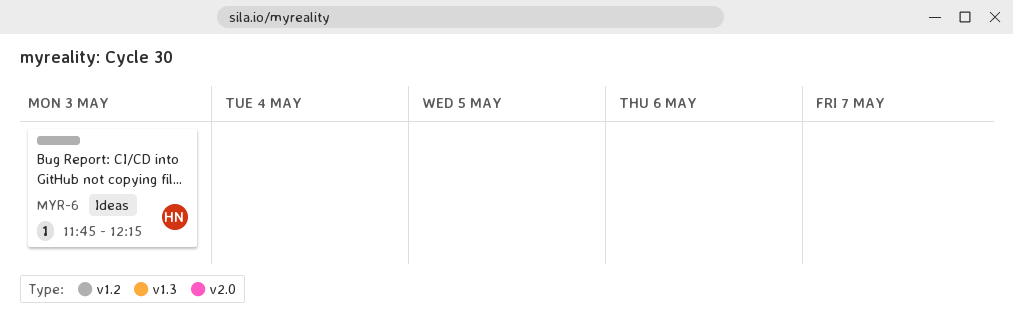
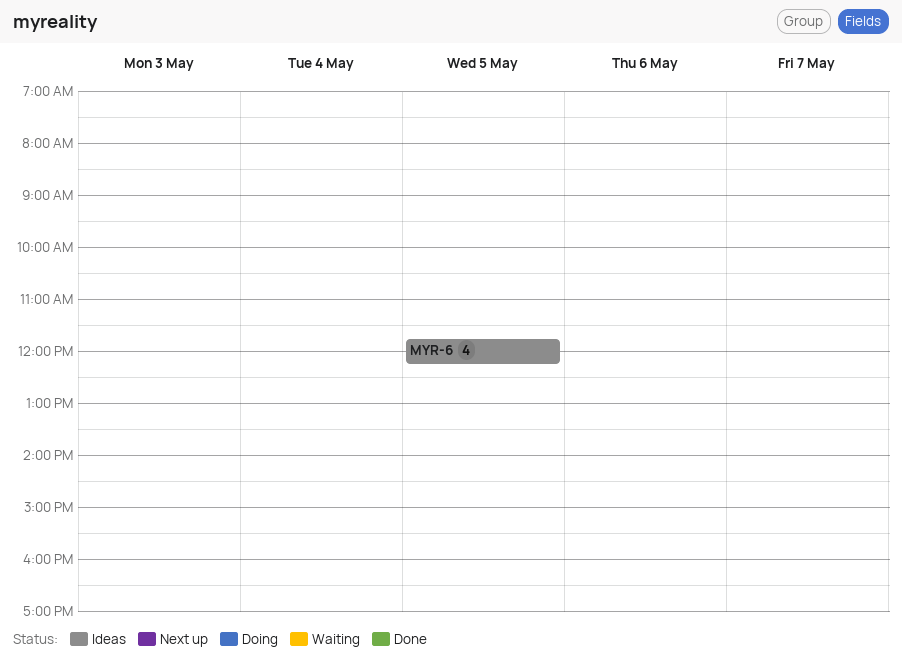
MYR-6, estimate: 1 -> 4
MYR-6, day: May 3 -> May 5

